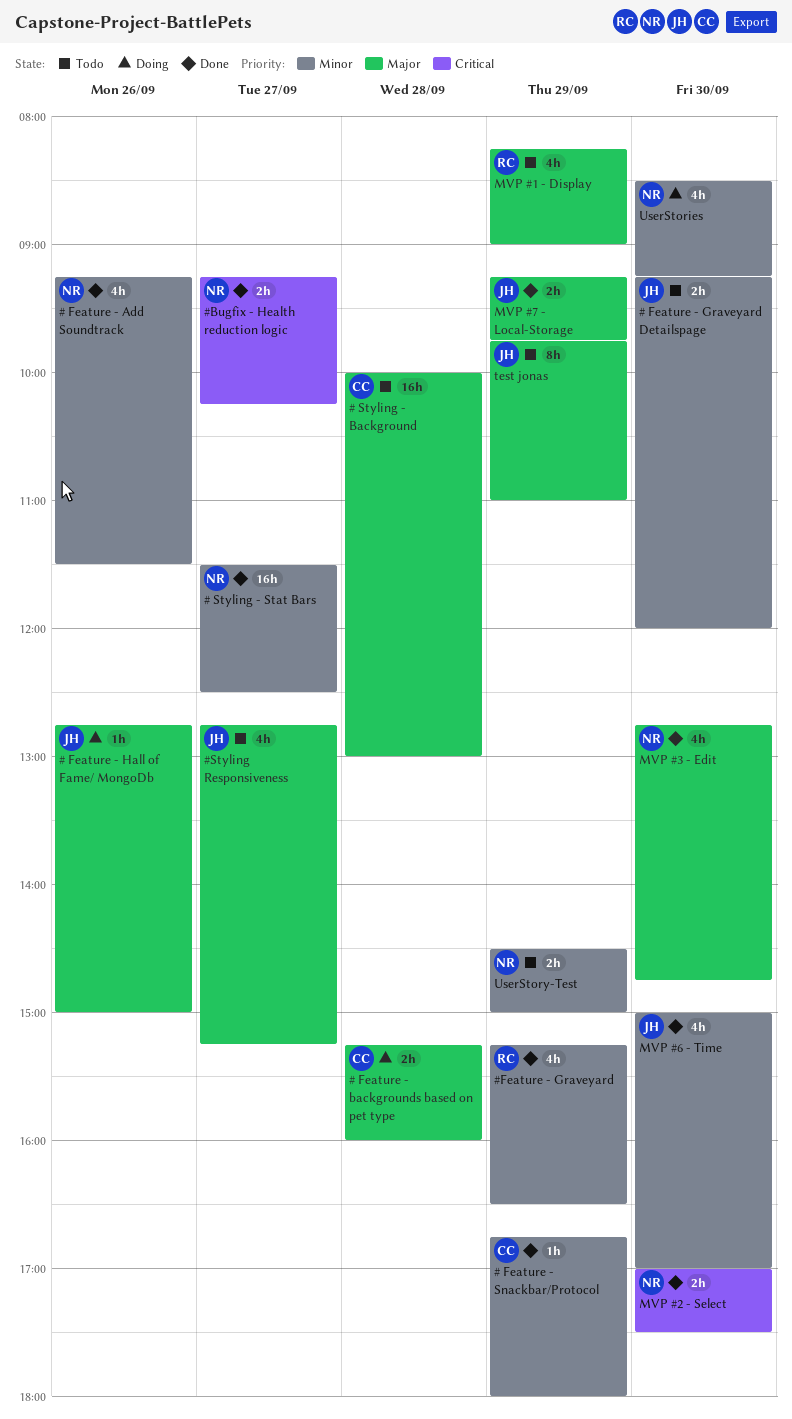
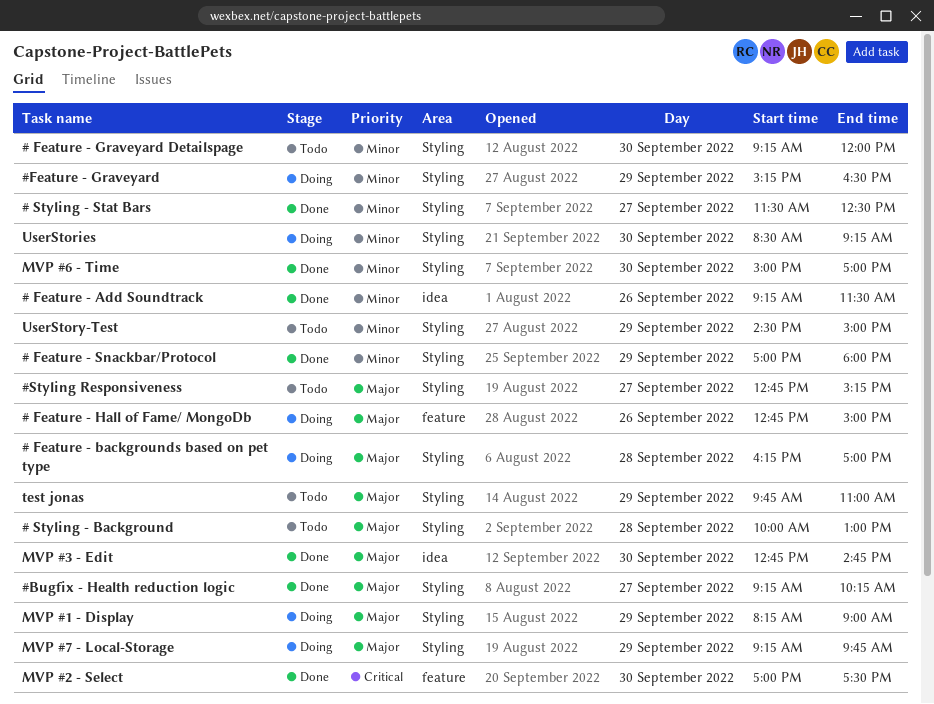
# Feature - backgrounds based on pet type, begins: 15:15 -> 16:15
# Feature - backgrounds based on pet type, ends: 16:00 -> 17:00
# Feature - Snackbar/Protocol, begins: 16:45 -> 17:00
#Bugfix - Health reduction logic, priority: Critical -> Major
#Feature - Graveyard, status: Done -> Doing
MVP #1 - Display, status: Todo -> Doing
MVP #7 - Local-Storage, status: Done -> Doing

